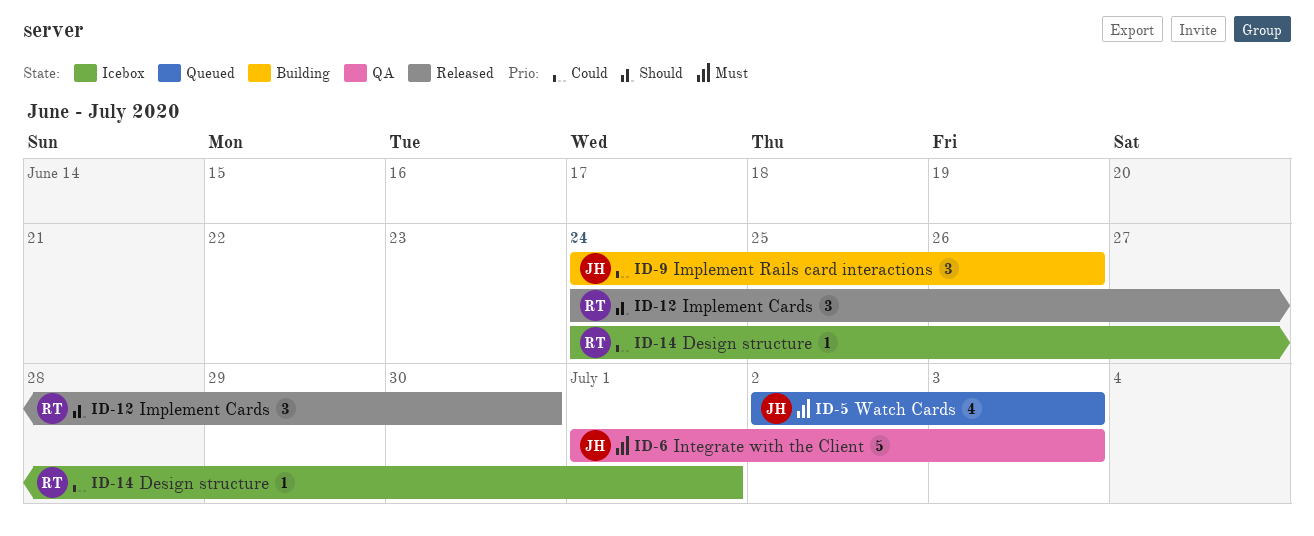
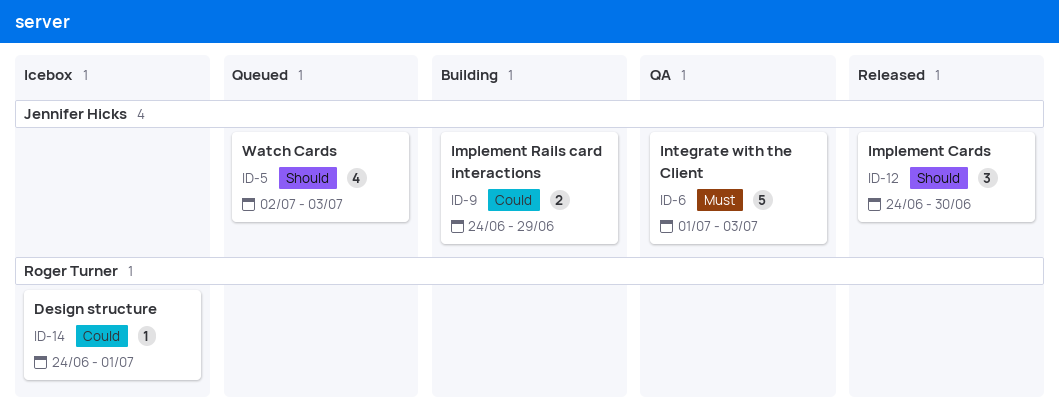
ID-5, priority: Must -> Should
ID-9, estimate: 3 -> 2
ID-9, due: Jun 26 -> Jun 29
ID-12, owner: Roger Turner -> Jennifer Hicks

